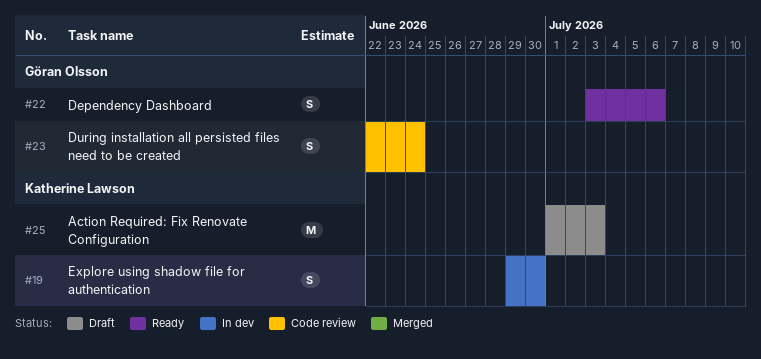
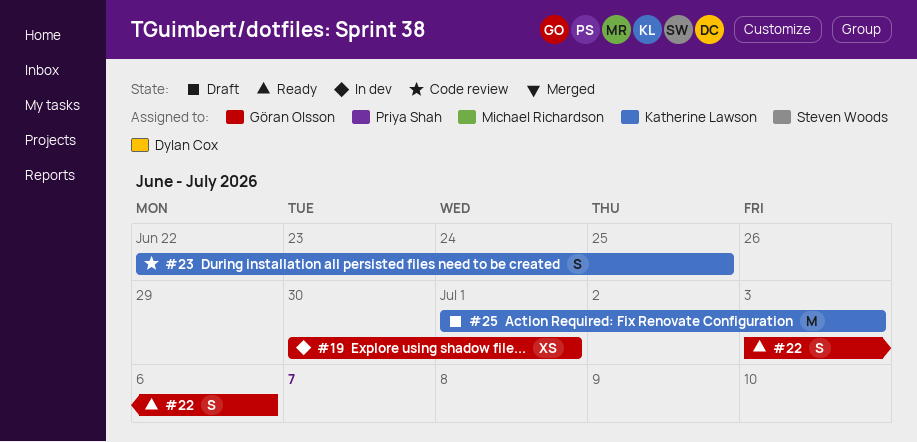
#19, owner: Katherine Lawson -> Göran Olsson
#19, estimate: S -> XS
#19, start: Jun 29 -> Jun 30
#19, due: Jun 30 -> Jul 1
#23, owner: Göran Olsson -> Katherine Lawson
#23, due: Jun 24 -> Jun 25

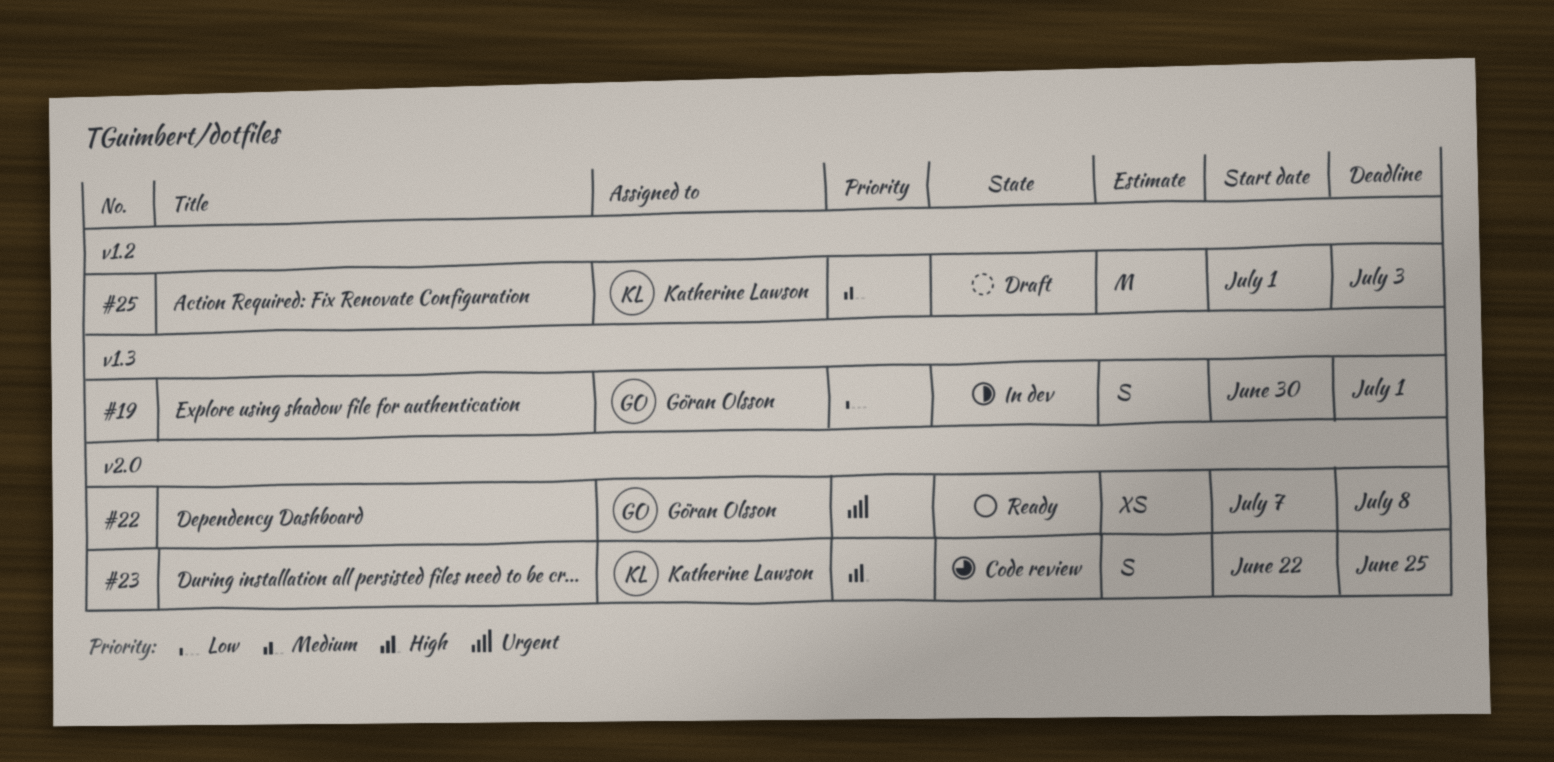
#19, estimate: XS -> S
#22, estimate: S -> XS
#22, start: Jul 3 -> Jul 7
#22, due: Jul 6 -> Jul 8

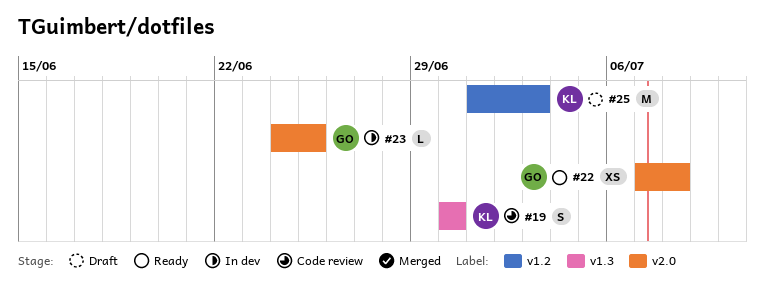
#19, status: In dev -> Code review
#19, owner: Göran Olsson -> Katherine Lawson
#19, due: Jul 1 -> Jun 30
#23, status: Code review -> In dev
#23, owner: Katherine Lawson -> Göran Olsson
#23, estimate: S -> L
#23, start: Jun 22 -> Jun 24

